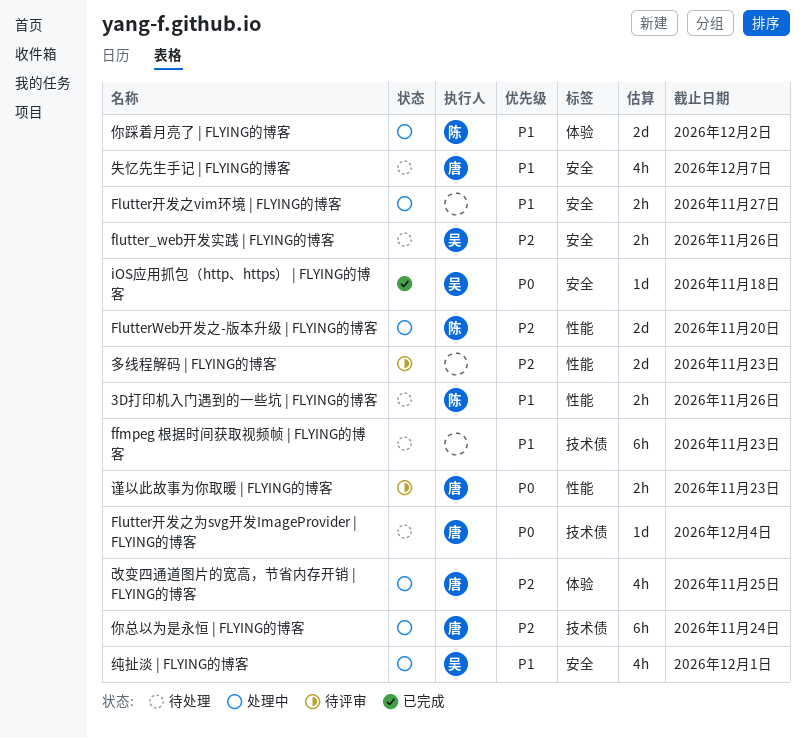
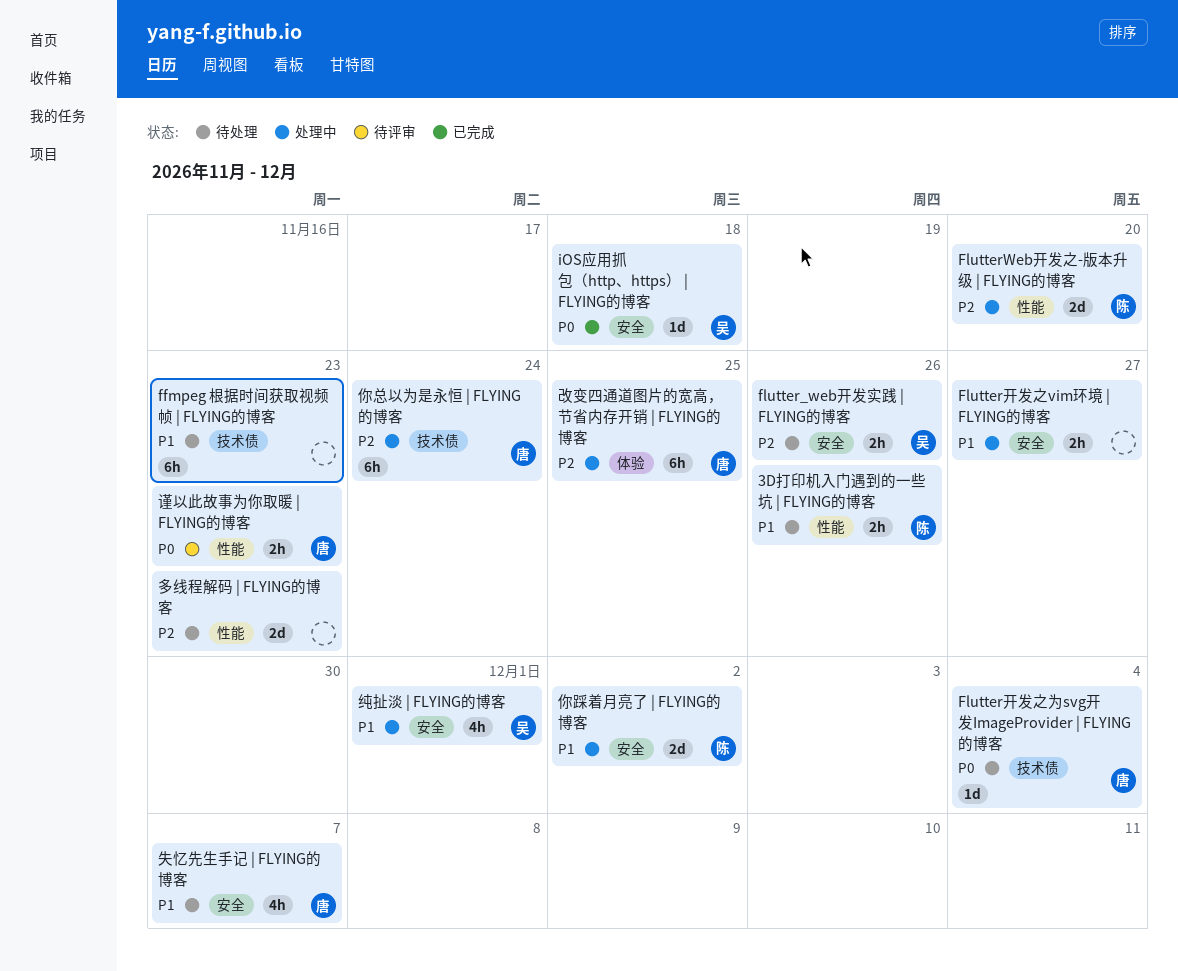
你踩着月亮了 | FLYING的博客, label: 体验 -> 安全
多线程解码 | FLYING的博客, status: 待评审 -> 待处理
改变四通道图片的宽高，节省内存开销 | FLYING的博客, estimate: 4h -> 6h

